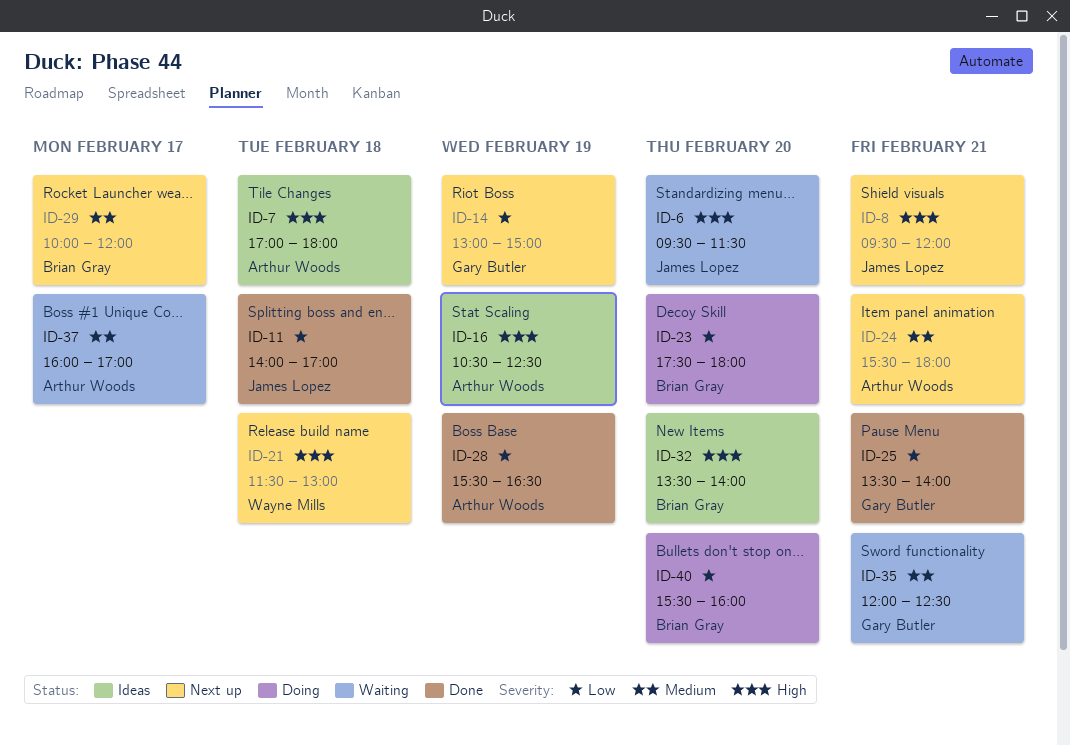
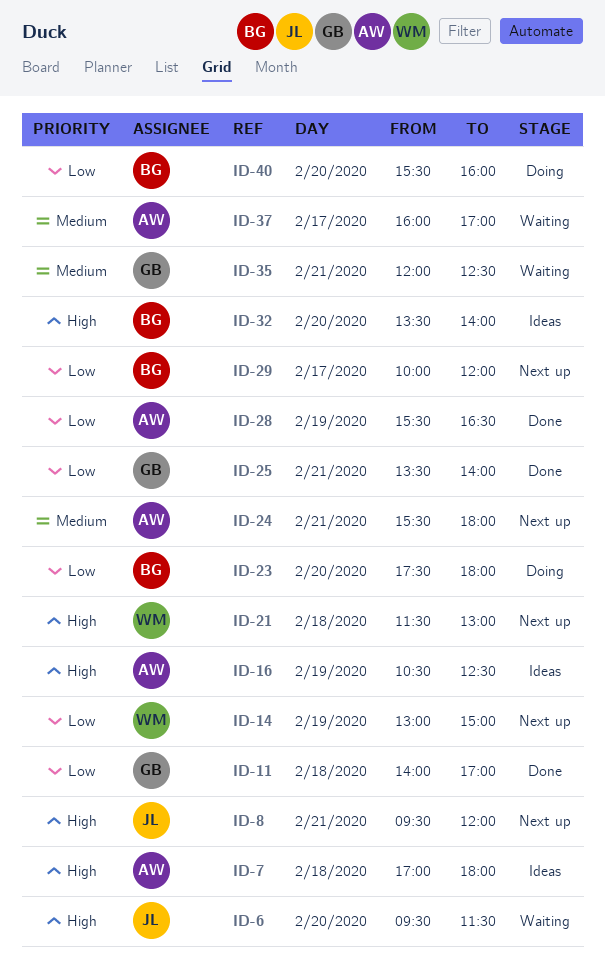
ID-11, owner: James Lopez -> Gary Butler
ID-14, owner: Gary Butler -> Wayne Mills
ID-29, priority: Medium -> Low

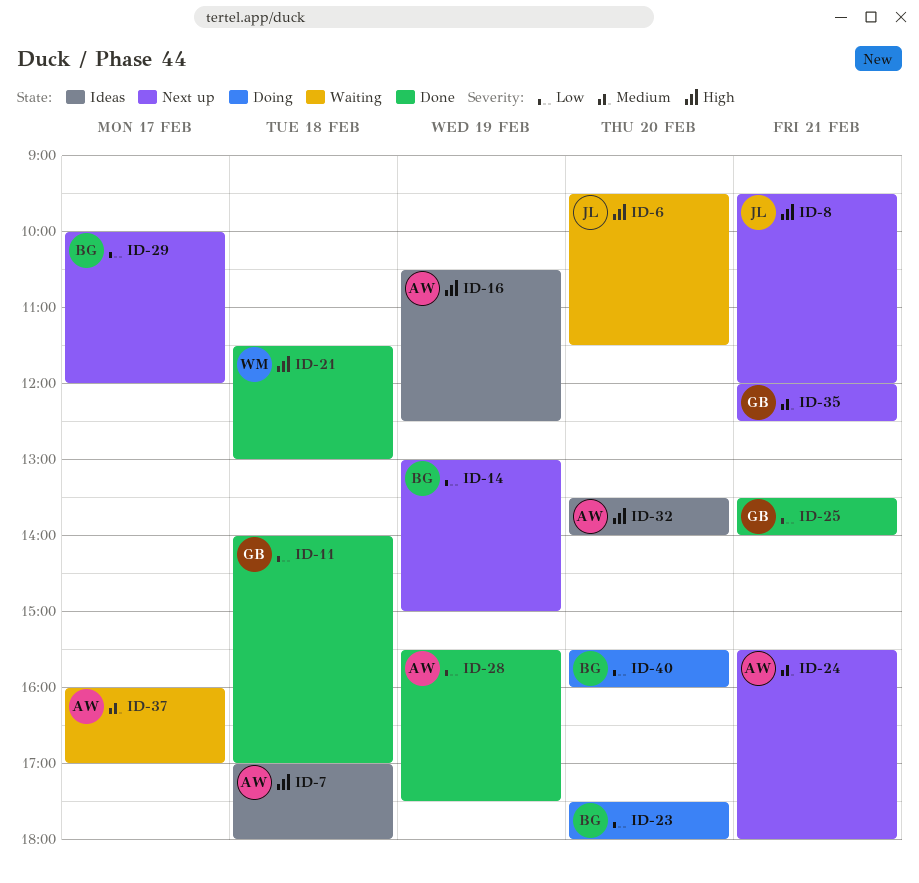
ID-14, owner: WM -> BG
ID-21, status: Next up -> Done
ID-28, ends: 16:30 -> 17:30
ID-32, owner: BG -> AW
ID-35, status: Waiting -> Next up

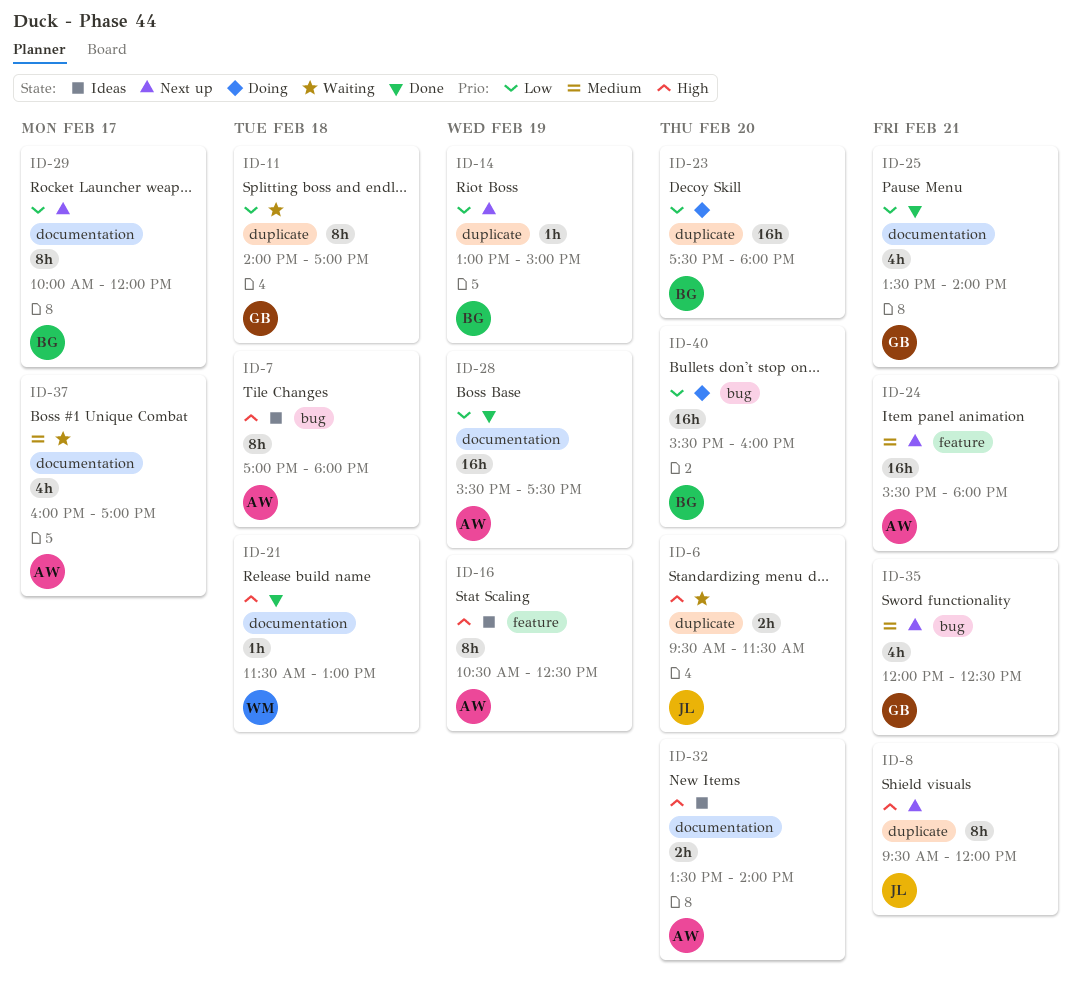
ID-11, status: Done -> Waiting

